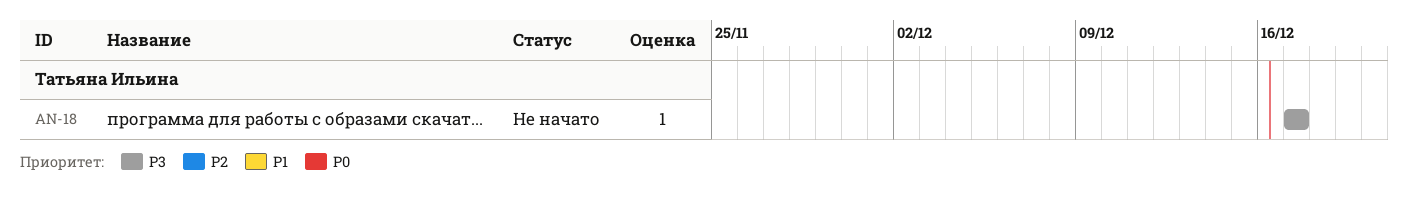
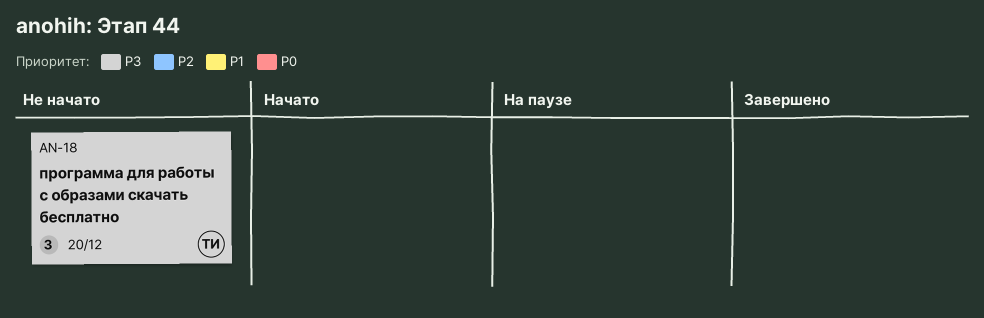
AN-18, estimate: 1 -> 3
AN-18, due: Dec 17 -> Dec 20

